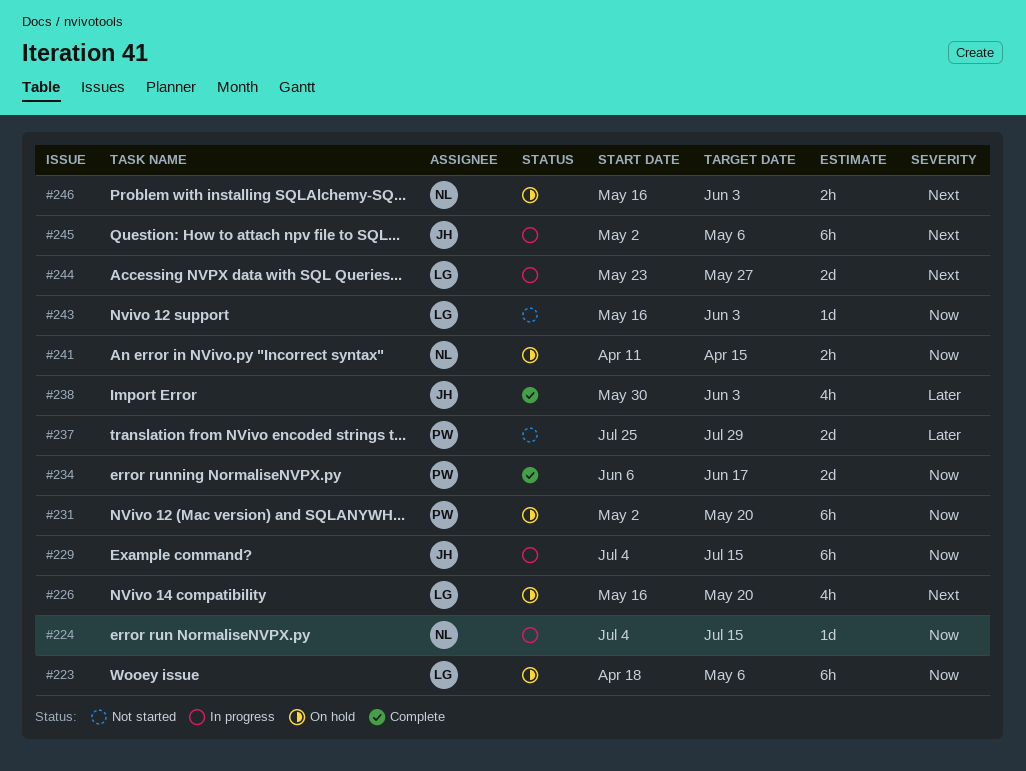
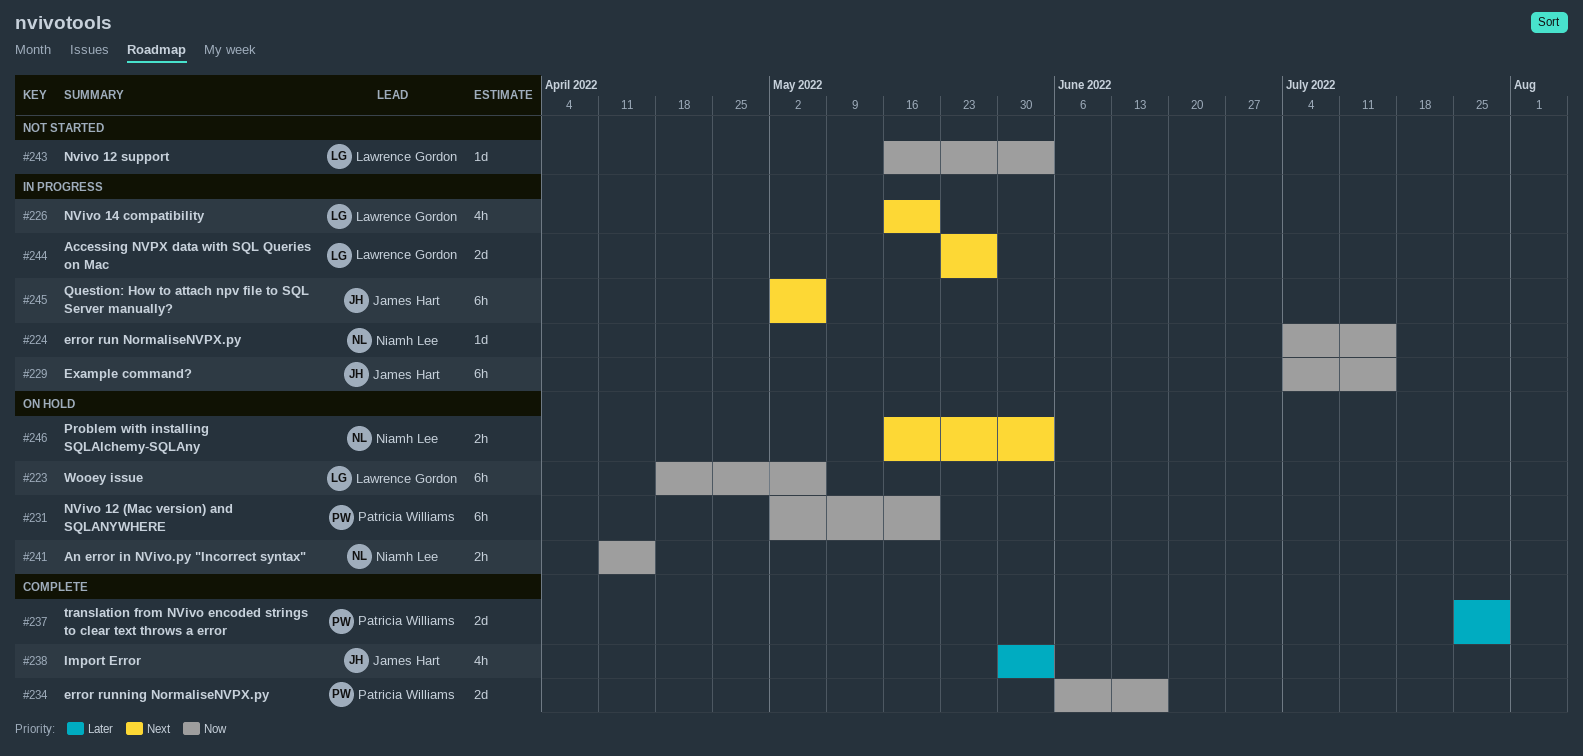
#226, status: On hold -> In progress
#237, status: Not started -> Complete

